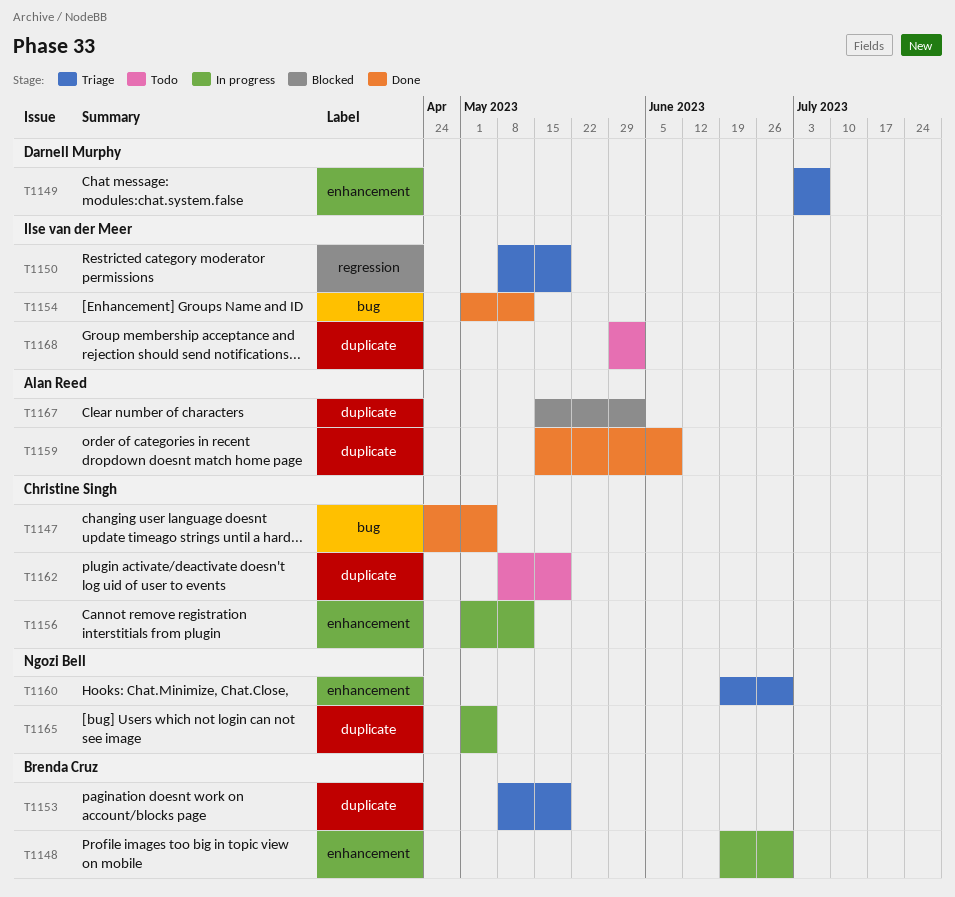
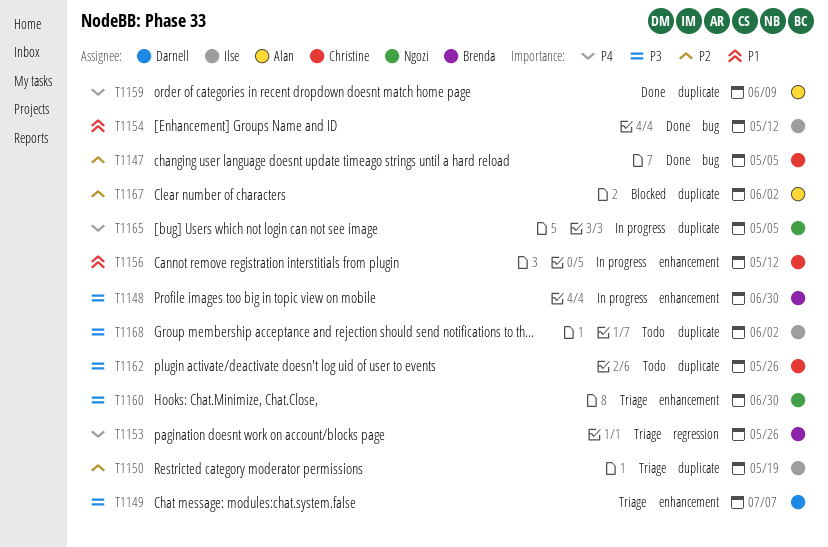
T1150, label: regression -> duplicate
T1153, label: duplicate -> regression
T1153, due: May 19 -> May 26
T1162, due: May 19 -> May 26

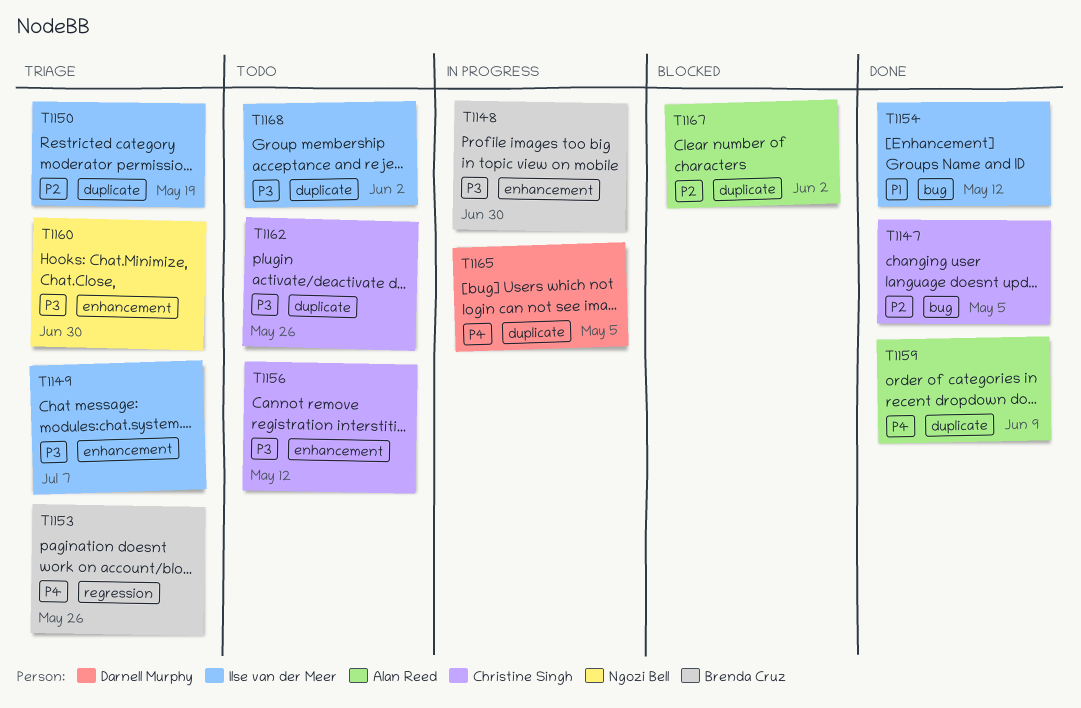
T1149, owner: Darnell Murphy -> Ilse van der Meer
T1156, status: In progress -> Todo
T1156, priority: P1 -> P3
T1165, owner: Ngozi Bell -> Darnell Murphy

